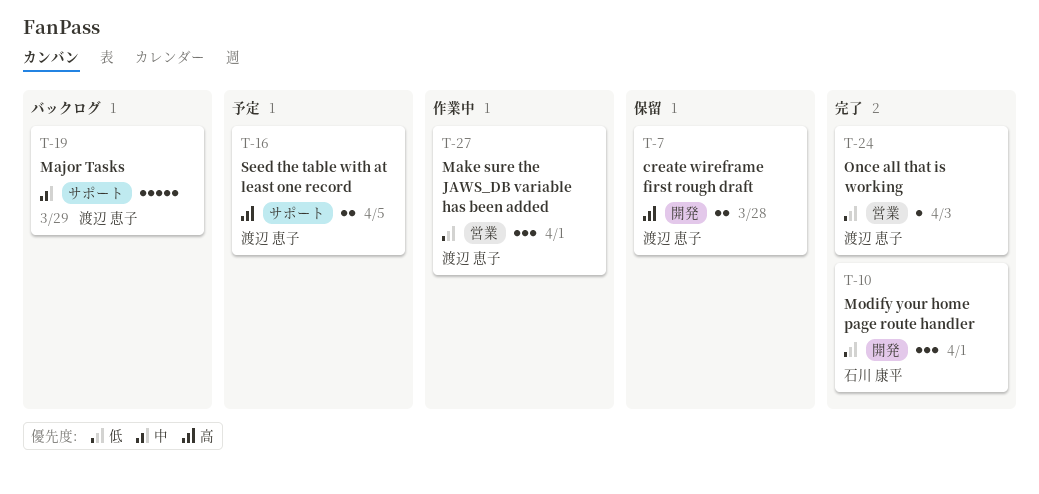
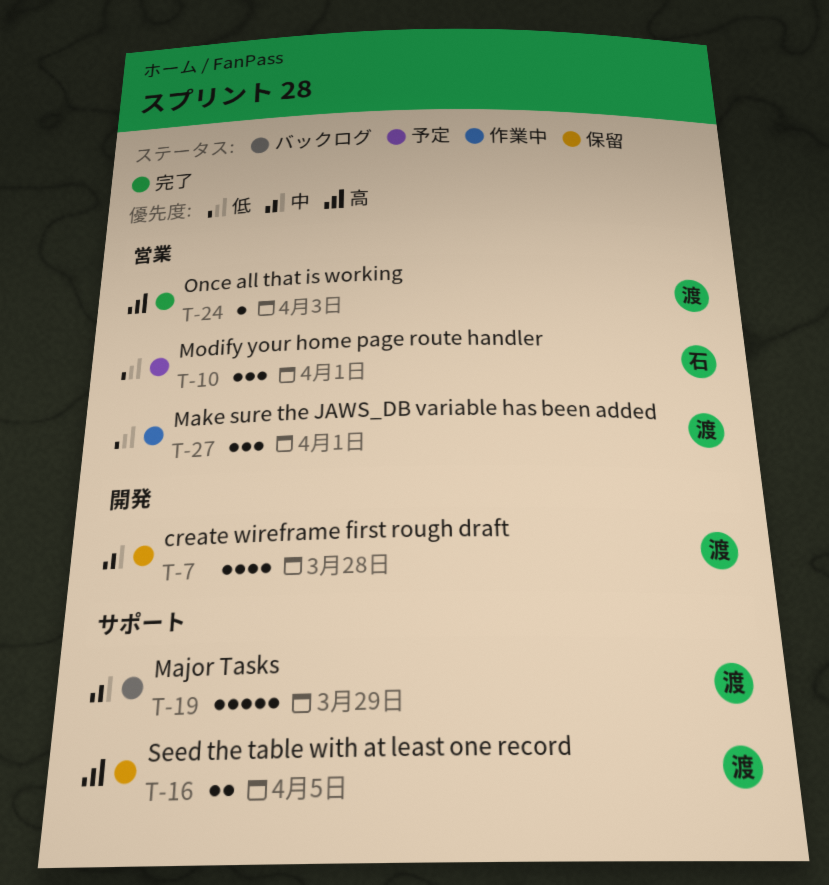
T-7, priority: 高 -> 中
T-7, estimate: 2 -> 4
T-10, status: 完了 -> 予定
T-10, label: 開発 -> 営業
T-16, status: 予定 -> 保留
T-24, priority: 低 -> 高

